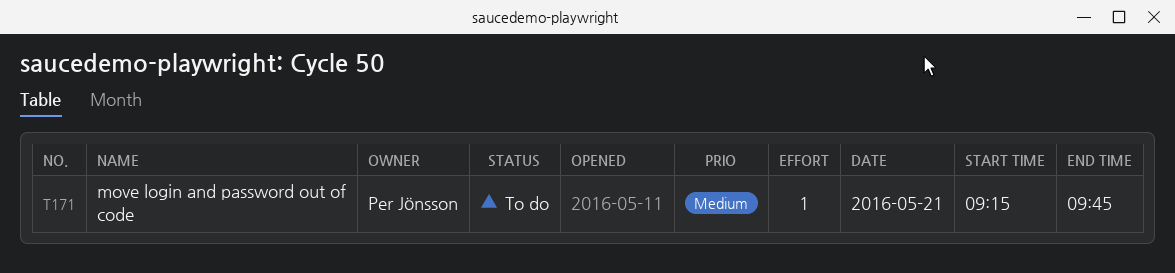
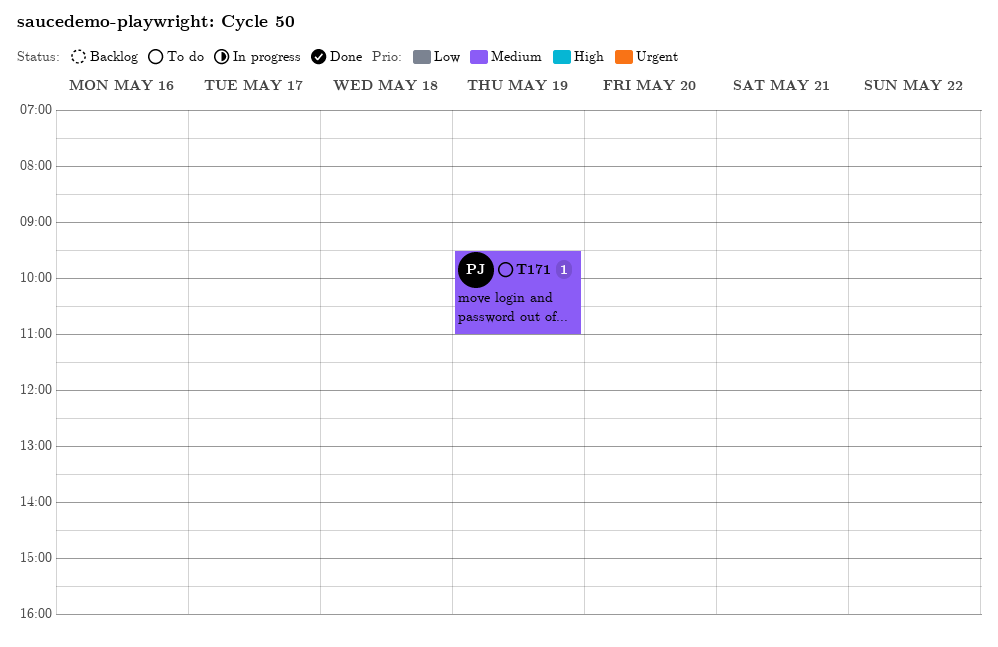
T171, day: May 21 -> May 19
T171, begins: 09:15 -> 09:30
T171, ends: 09:45 -> 11:00

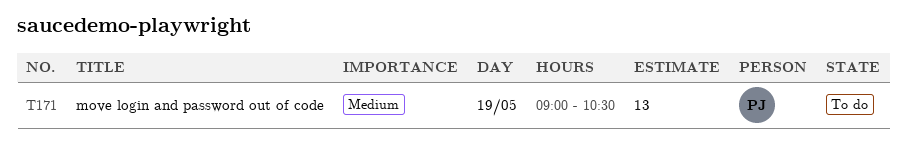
T171, estimate: 1 -> 13
T171, begins: 09:30 -> 09:00
T171, ends: 11:00 -> 10:30

